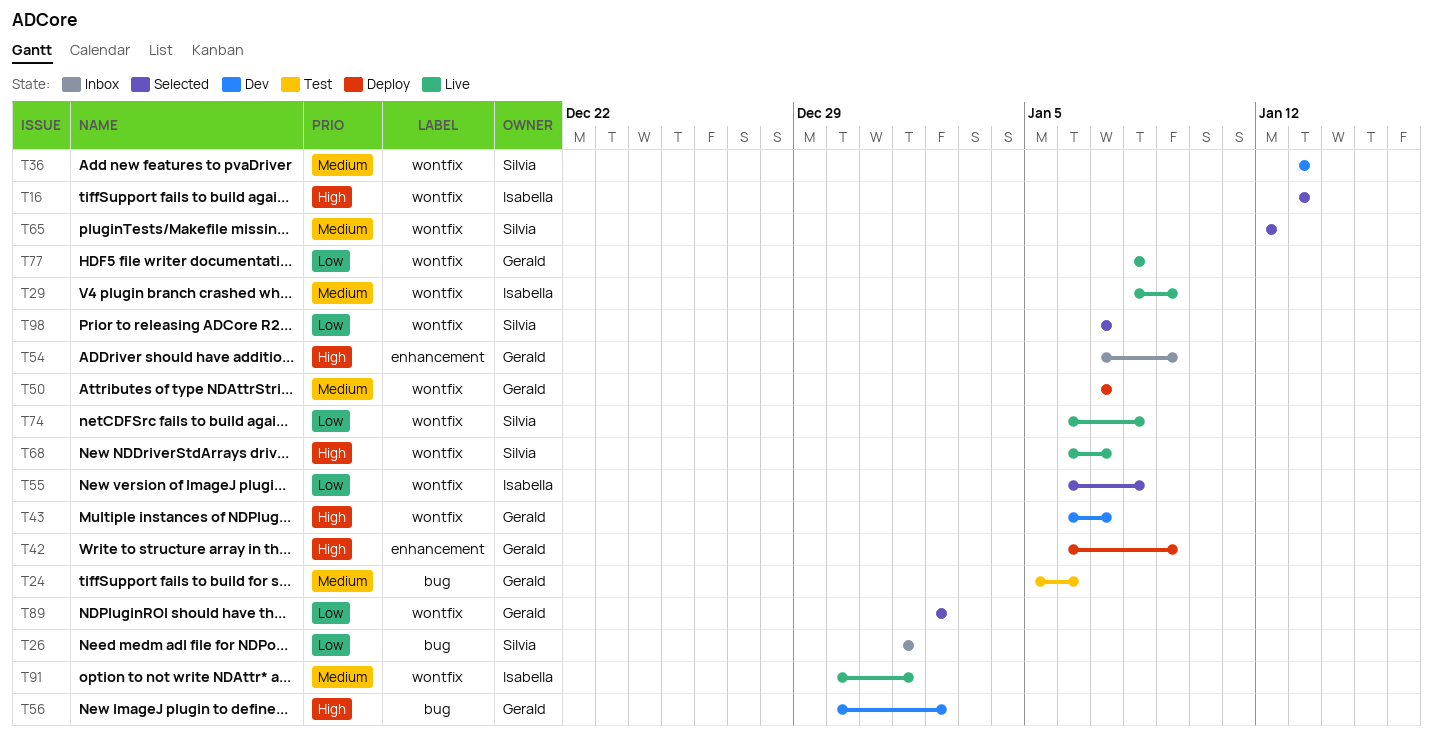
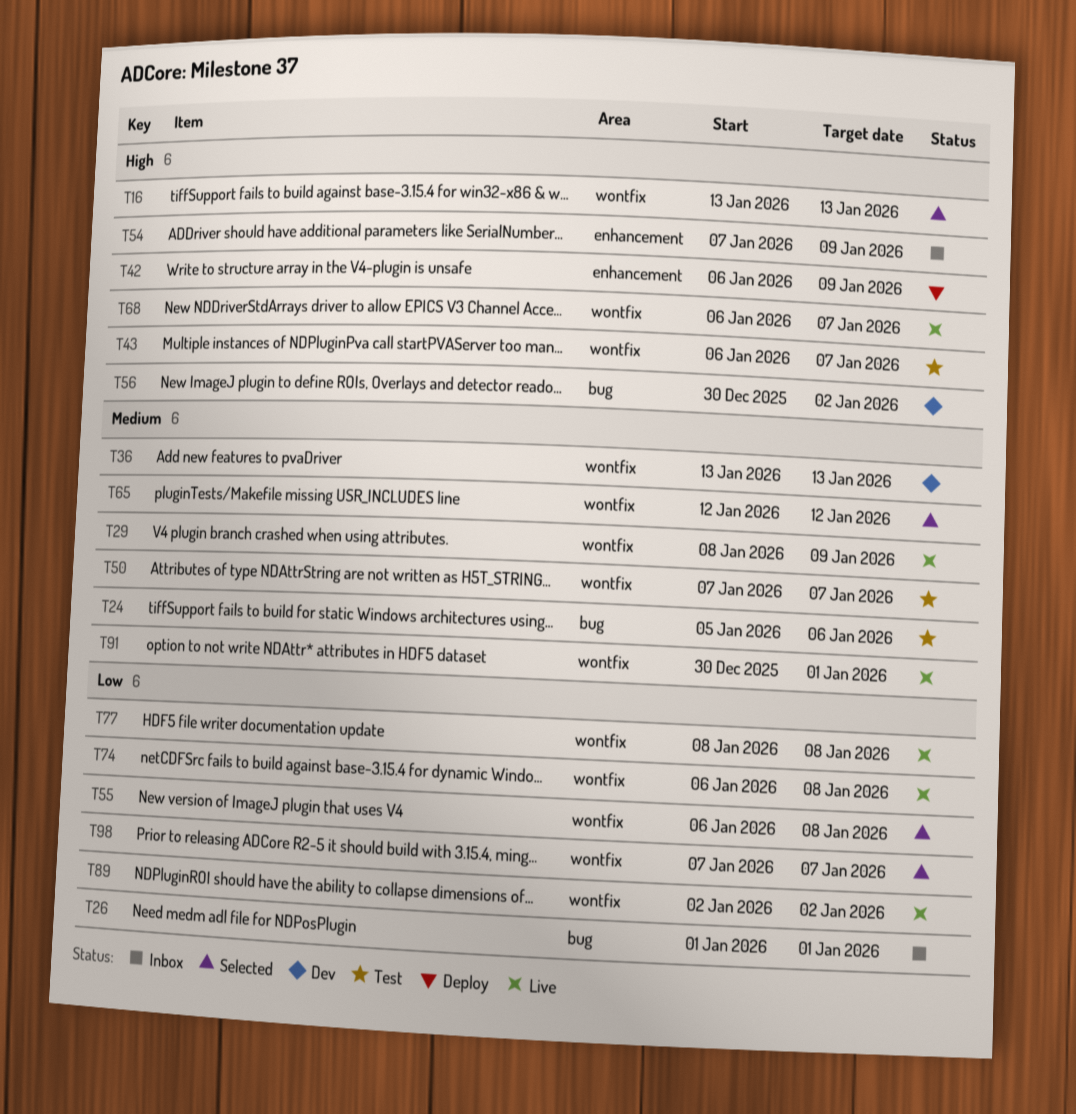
T43, status: Dev -> Test
T50, status: Deploy -> Test
T89, status: Selected -> Live

